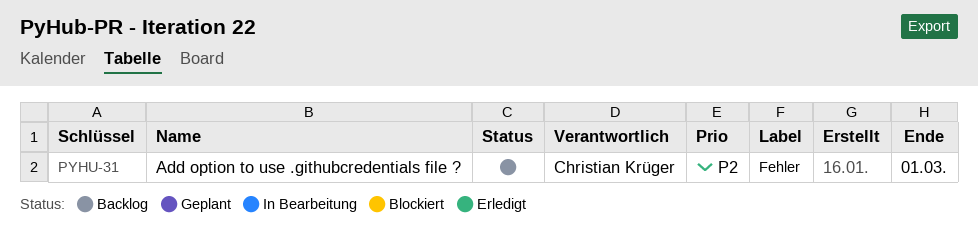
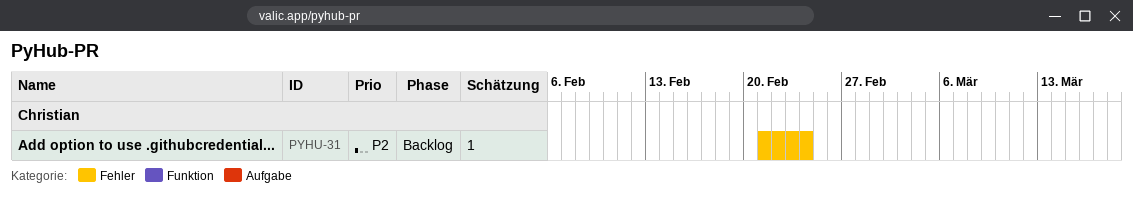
PYHU-31, due: Mar 1 -> Feb 24

